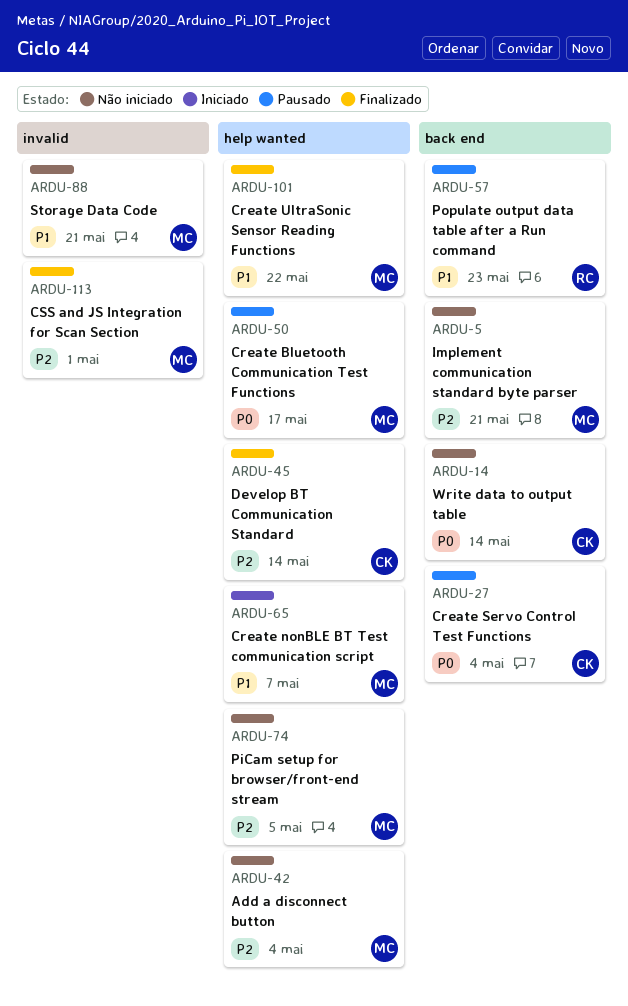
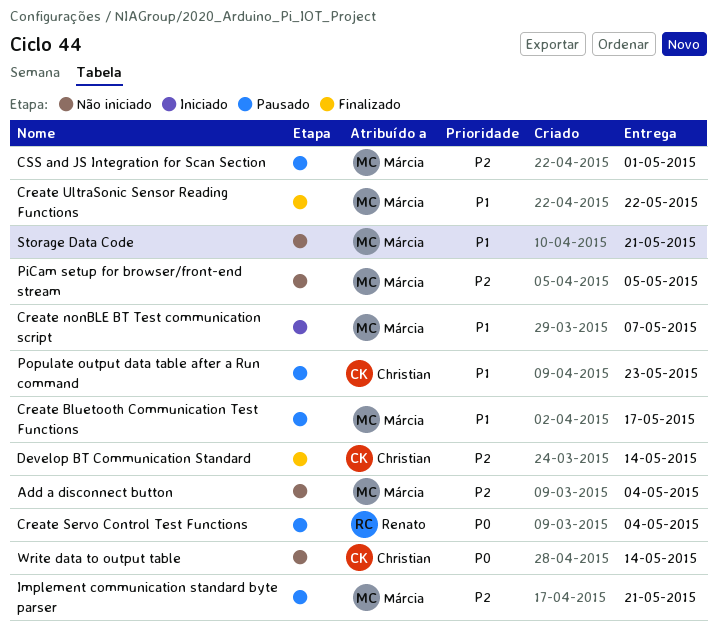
Create Bluetooth Communication Test Functions, priority: P0 -> P1
Create Servo Control Test Functions, owner: Christian -> Renato
CSS and JS Integration for Scan Section, status: Finalizado -> Pausado
Implement communication standard byte parser, status: Não iniciado -> Pausado
Populate output data table after a Run command, owner: Renato -> Christian

